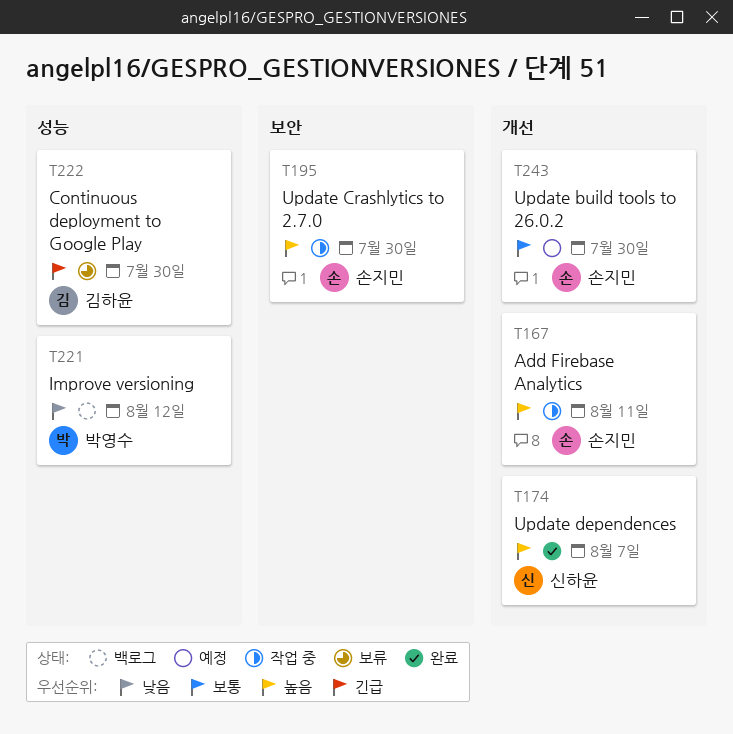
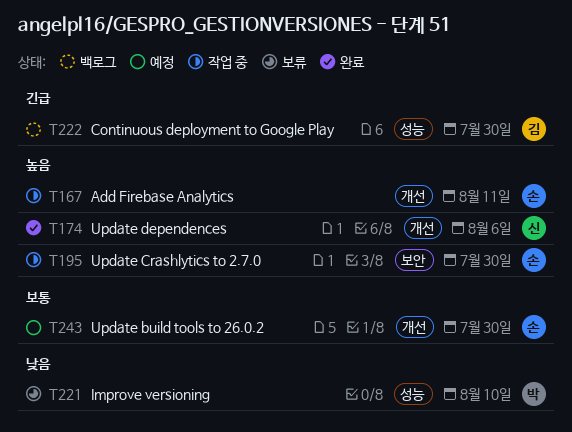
T174, due: Aug 7 -> Aug 6
T221, status: 백로그 -> 보류
T221, due: Aug 12 -> Aug 10
T222, status: 보류 -> 백로그

